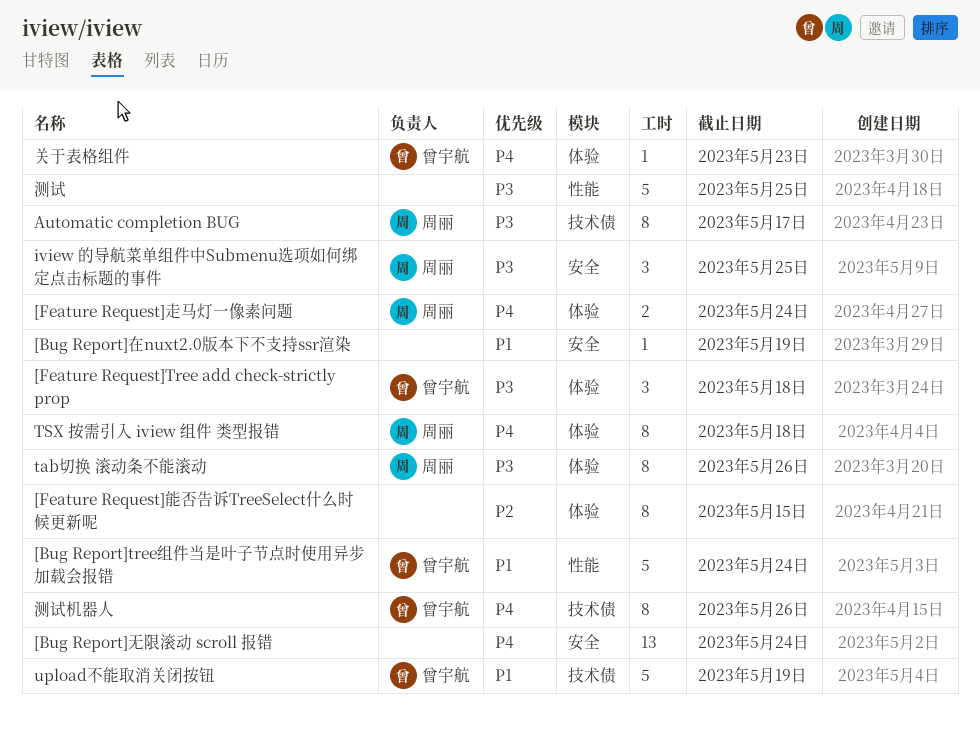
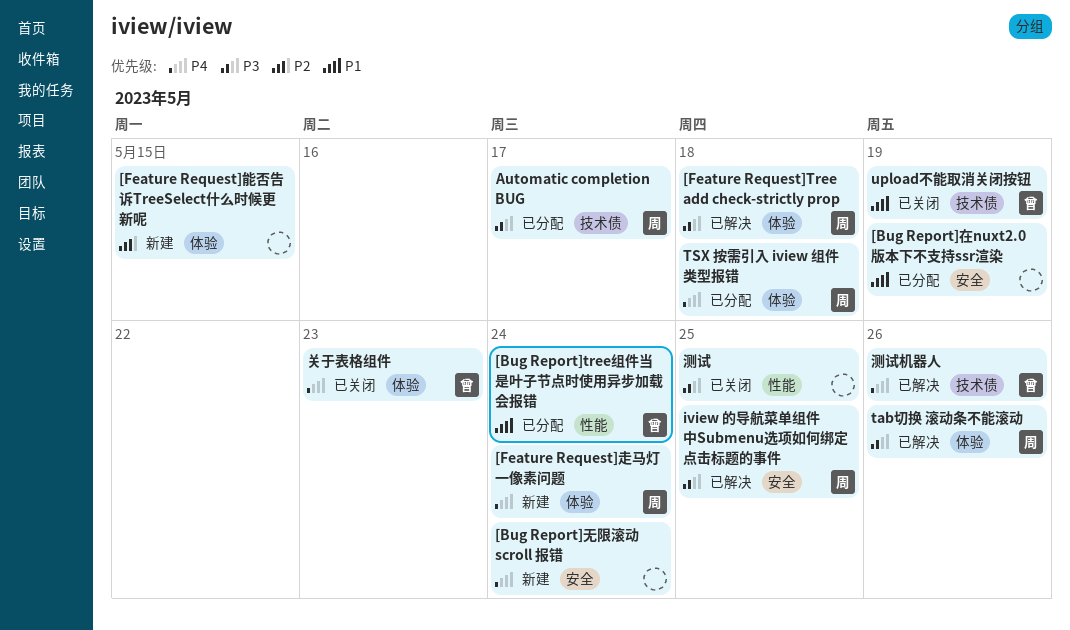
[Feature Request]Tree add check-strictly prop, owner: 曾宇航 -> 周丽

